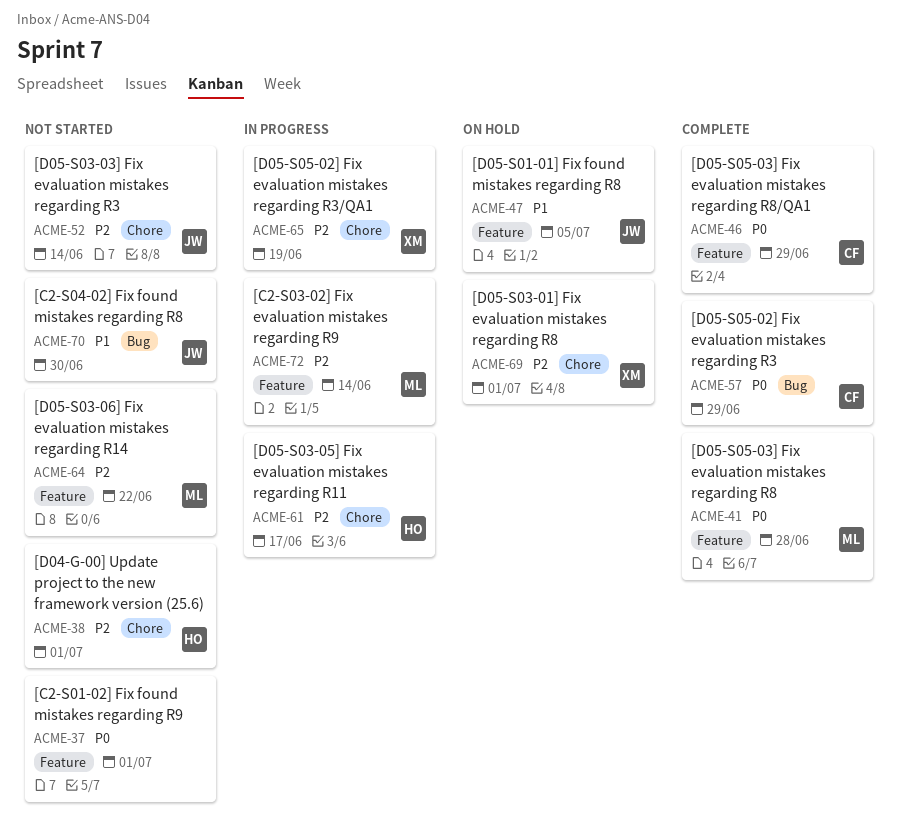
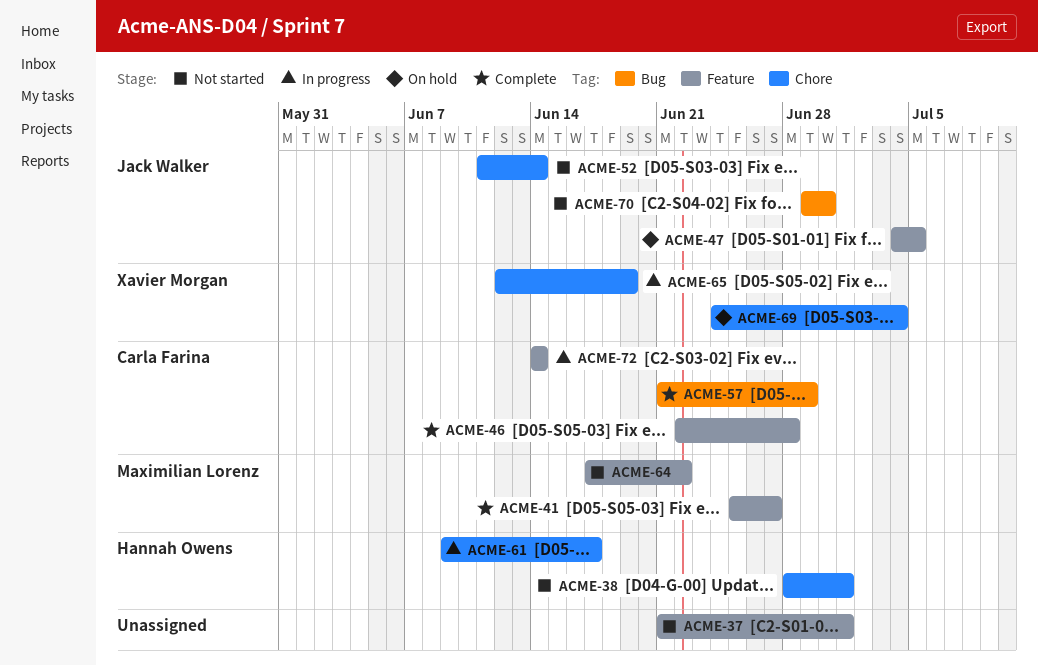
ACME-41, due: Jun 28 -> Jun 27
ACME-46, due: Jun 29 -> Jun 28
ACME-69, due: Jul 1 -> Jul 4
ACME-72, owner: Maximilian Lorenz -> Carla Farina

